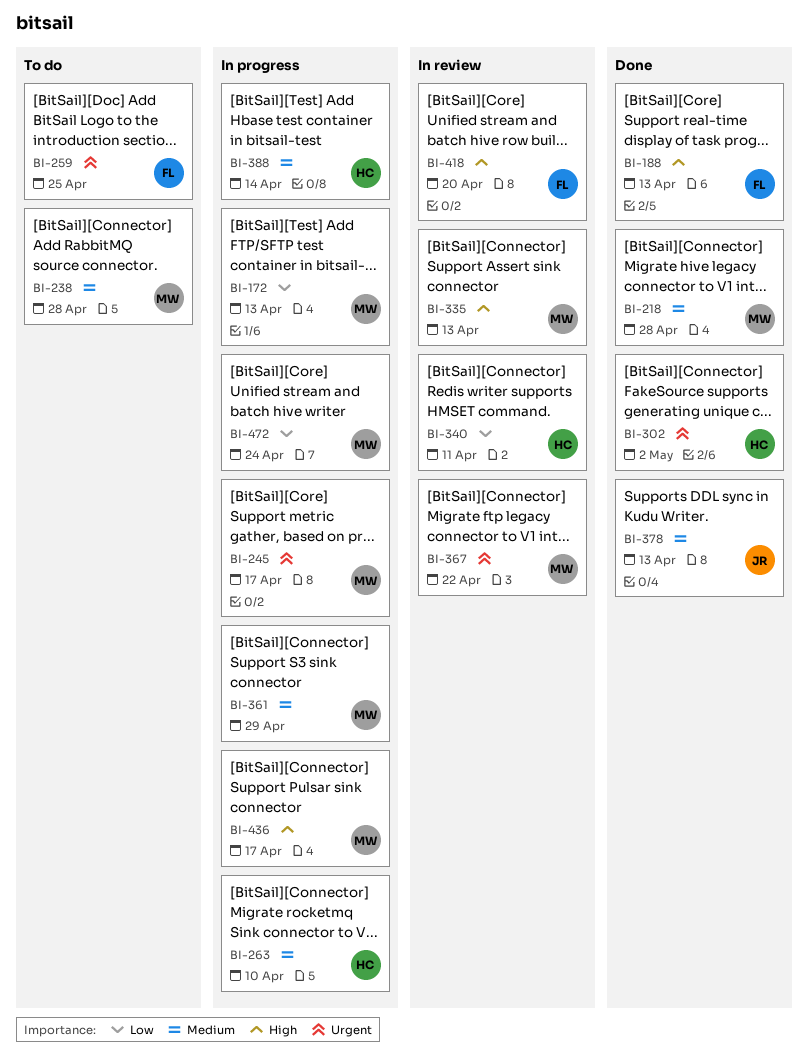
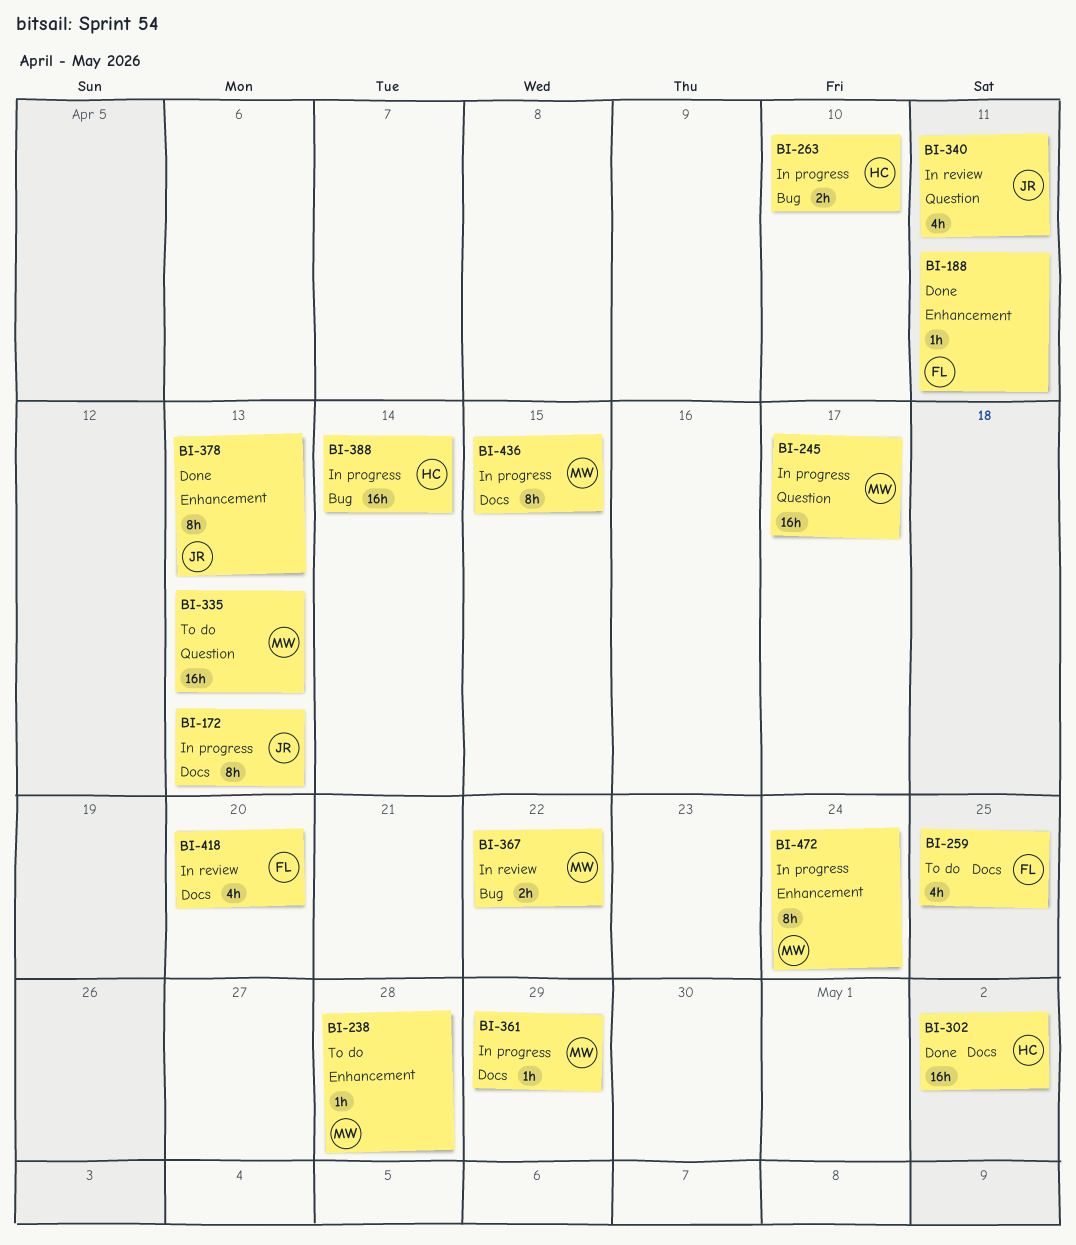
BI-172, owner: MW -> JR
BI-188, due: Apr 13 -> Apr 11
BI-218: present -> none
BI-335, status: In review -> To do
BI-340, owner: HC -> JR
BI-436, due: Apr 17 -> Apr 15

